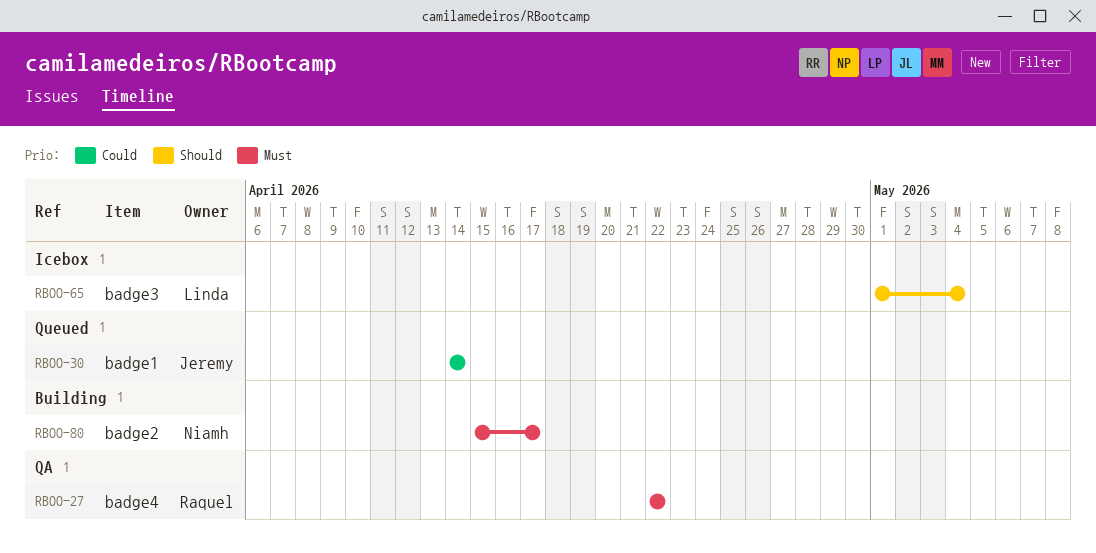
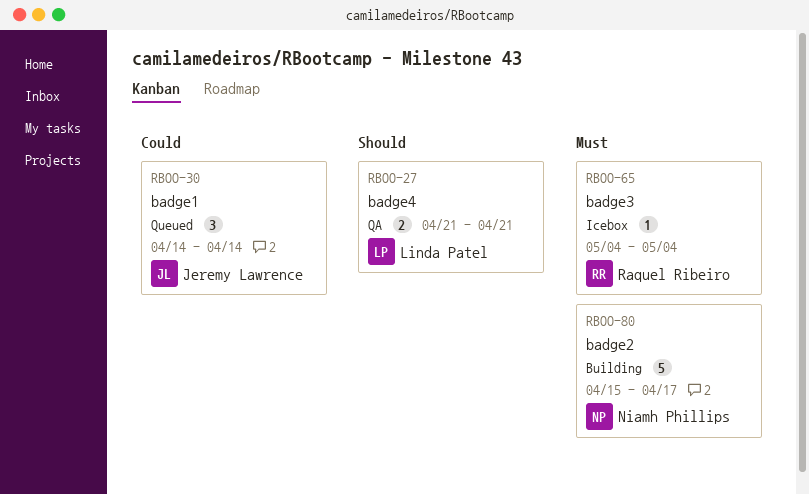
RBOO-27, owner: Raquel Ribeiro -> Linda Patel
RBOO-27, priority: Must -> Should
RBOO-27, start: Apr 22 -> Apr 21
RBOO-27, due: Apr 22 -> Apr 21
RBOO-65, owner: Linda Patel -> Raquel Ribeiro
RBOO-65, priority: Should -> Must
RBOO-65, start: May 1 -> May 4

